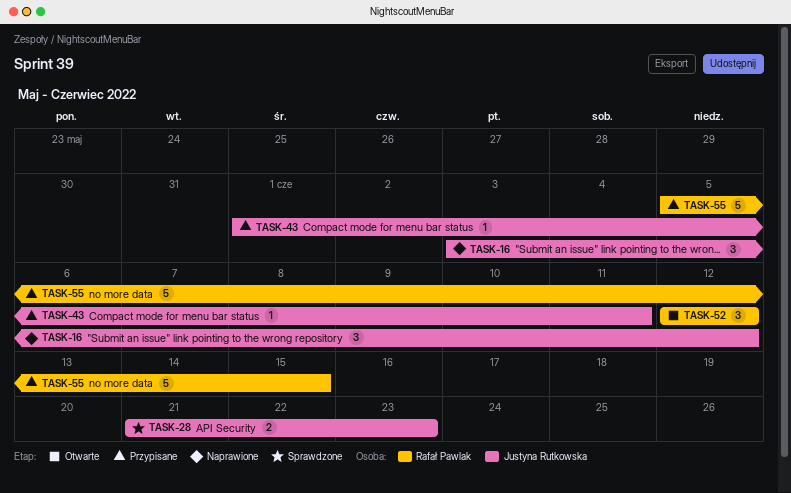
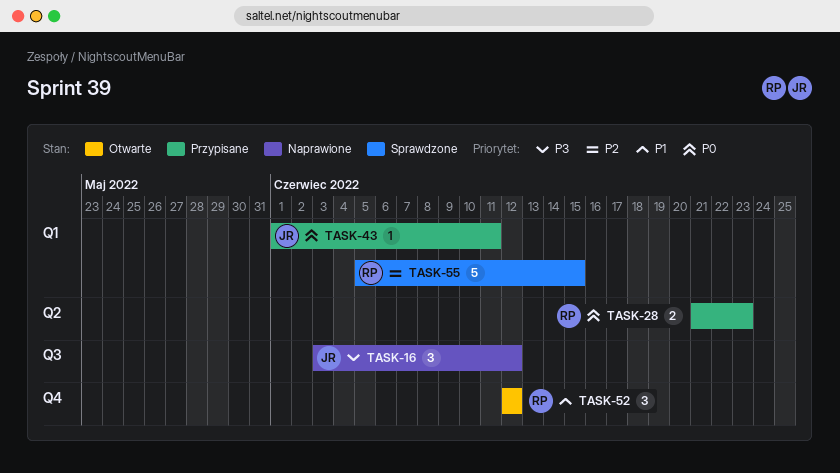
TASK-28, status: Sprawdzone -> Przypisane
TASK-28, owner: Justyna Rutkowska -> Rafał Pawlak
TASK-55, status: Przypisane -> Sprawdzone

